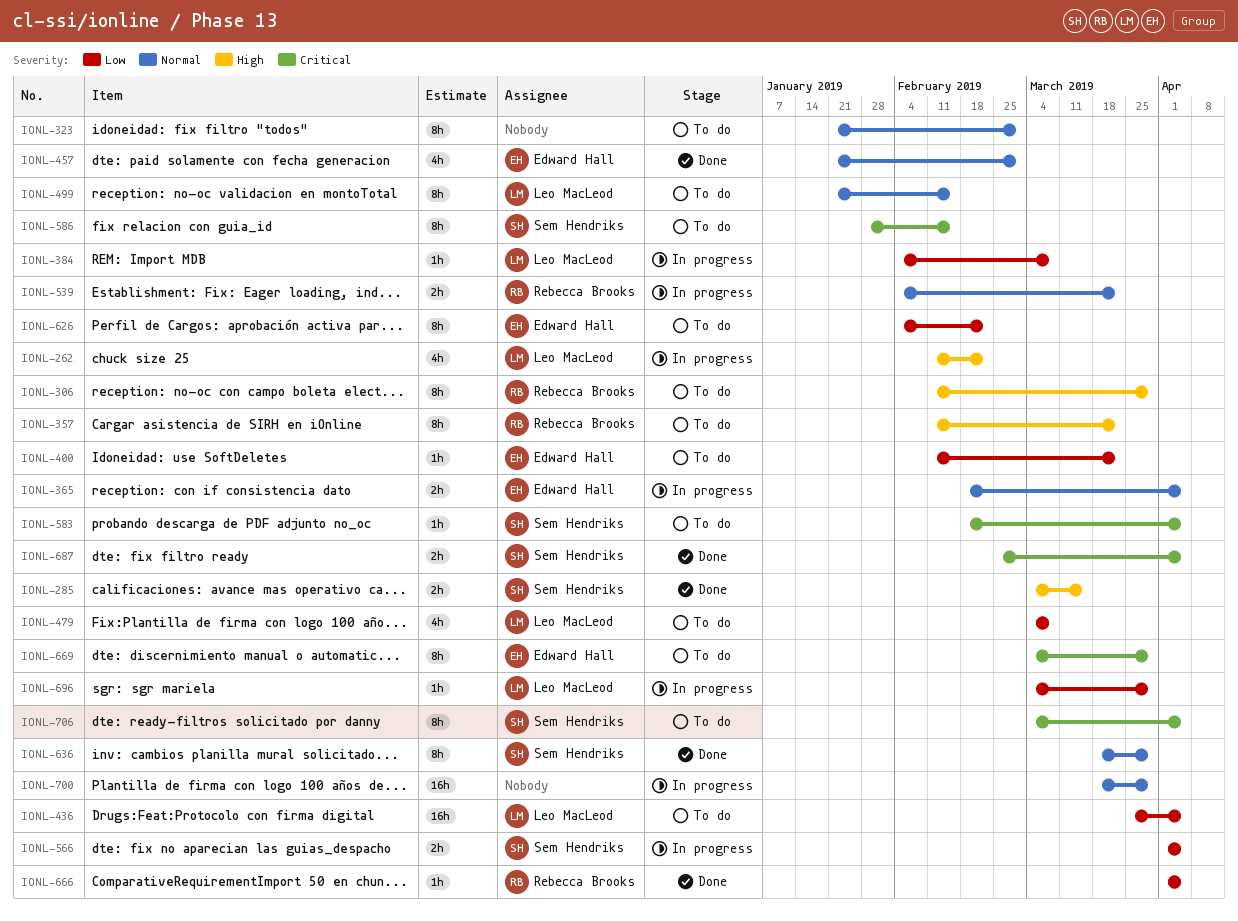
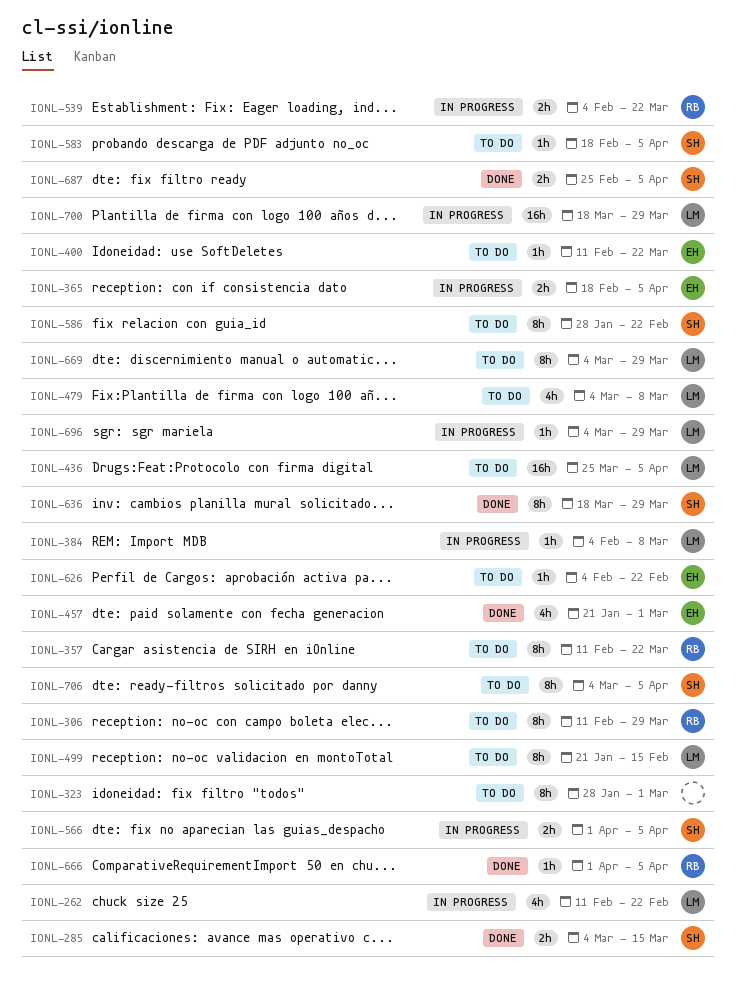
IONL-323, start: Jan 21 -> Jan 28
IONL-586, due: Feb 15 -> Feb 22
IONL-626, estimate: 8h -> 1h
IONL-669, owner: Edward Hall -> Leo MacLeod
IONL-700, owner: none -> Leo MacLeod

